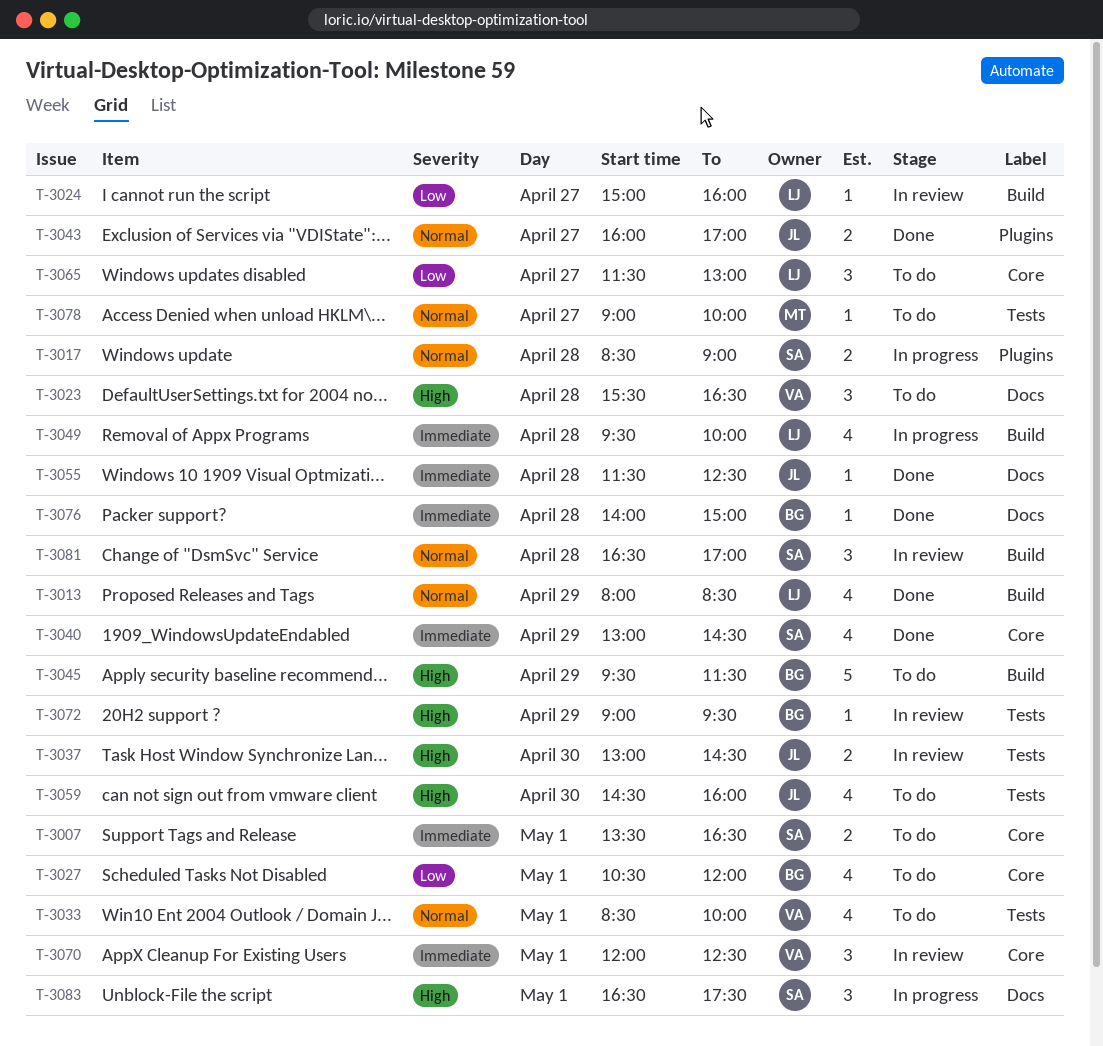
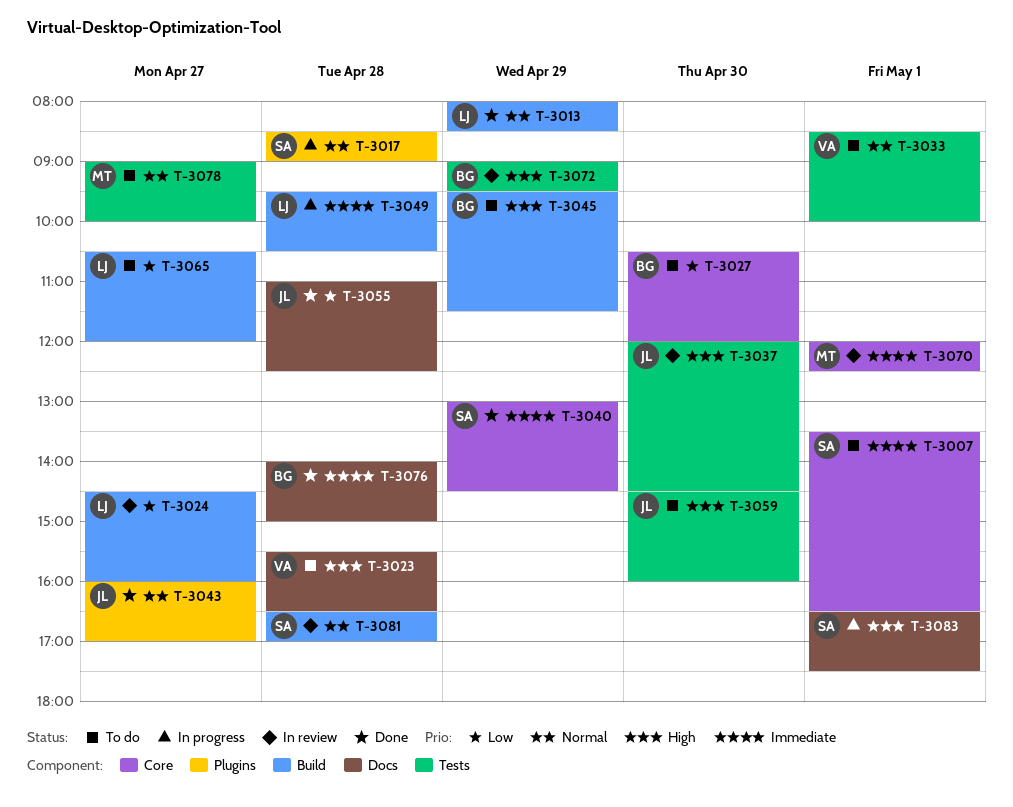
T-3024, begins: 15:00 -> 14:30
T-3027, day: May 1 -> Apr 30
T-3037, begins: 13:00 -> 12:00
T-3049, ends: 10:00 -> 10:30
T-3055, priority: Immediate -> Low
T-3055, begins: 11:30 -> 11:00
T-3065, label: Core -> Build
T-3065, begins: 11:30 -> 10:30
T-3065, ends: 13:00 -> 12:00
T-3070, owner: VA -> MT

